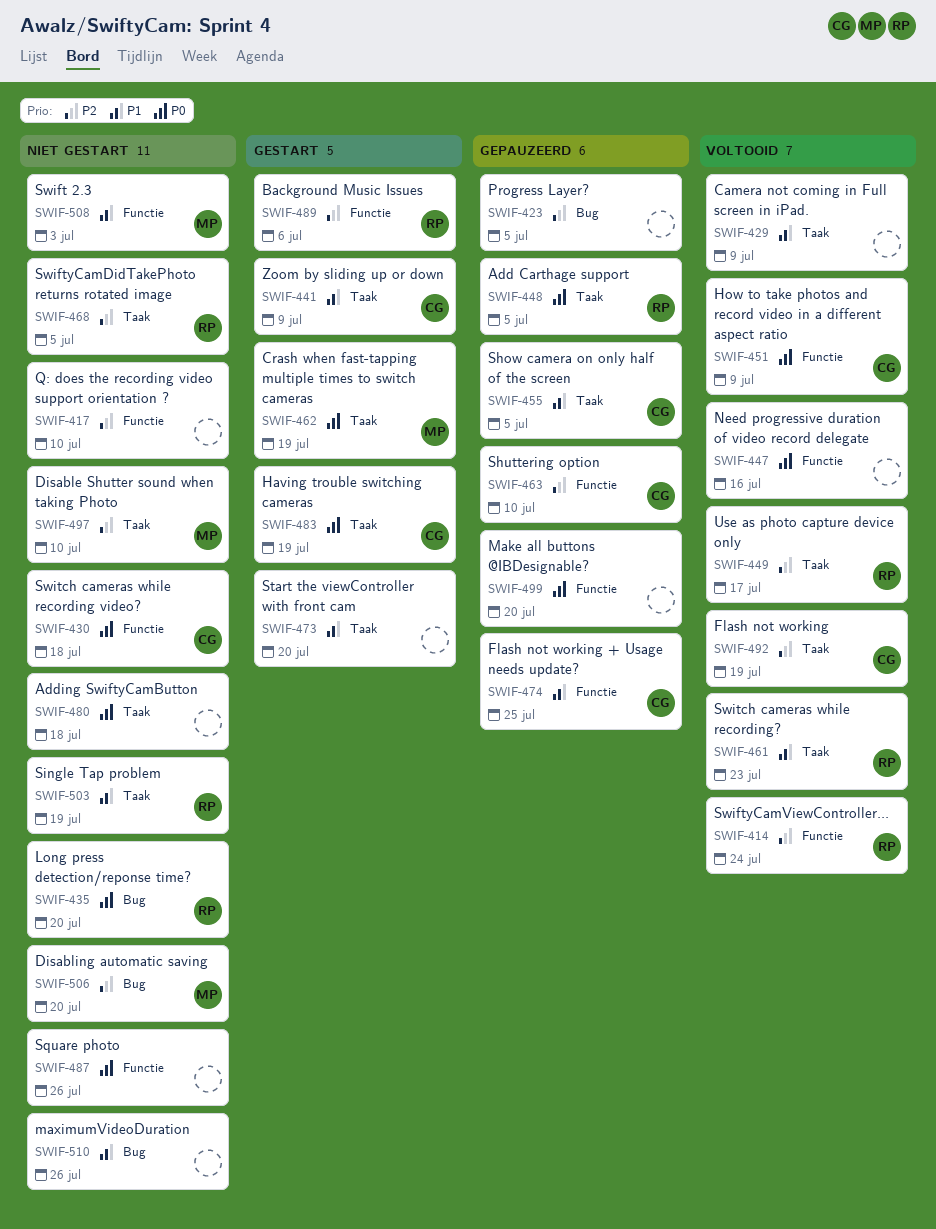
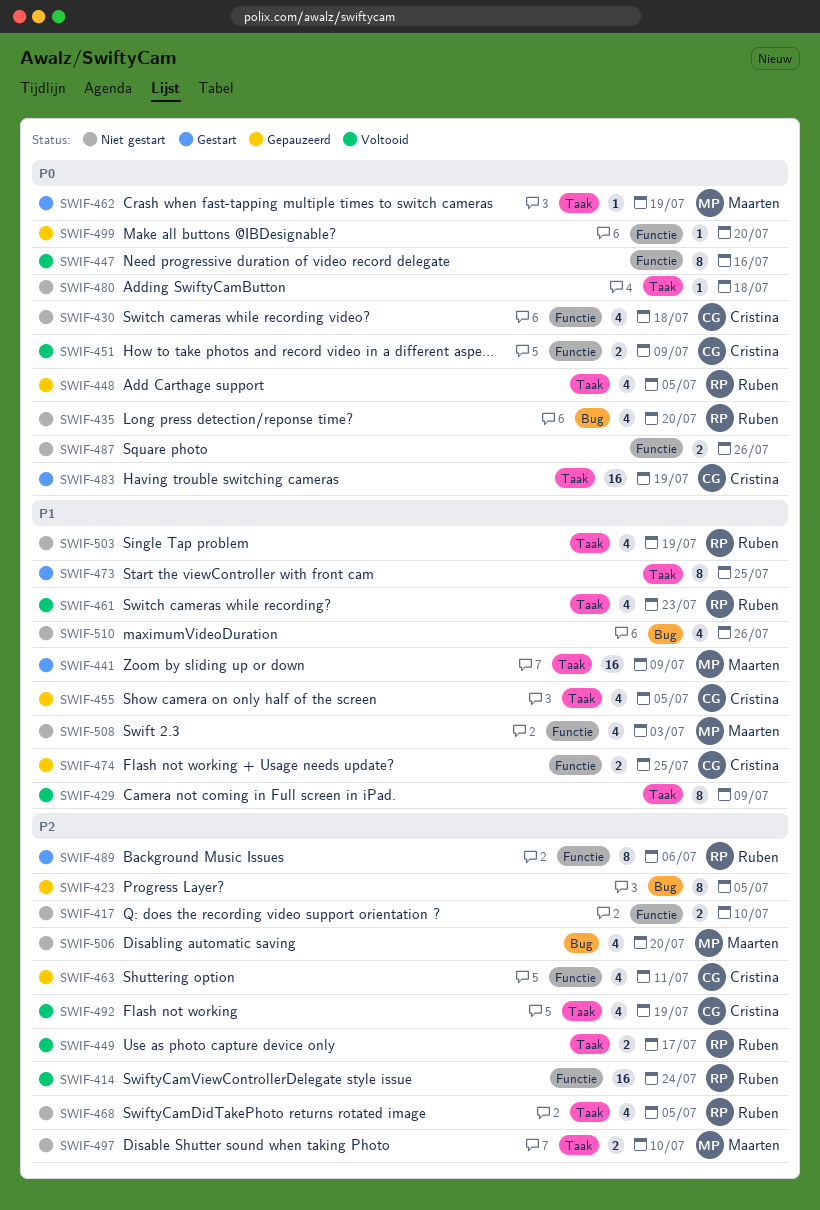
SWIF-441, owner: Cristina -> Maarten
SWIF-463, due: Jul 10 -> Jul 11
SWIF-473, due: Jul 20 -> Jul 25

